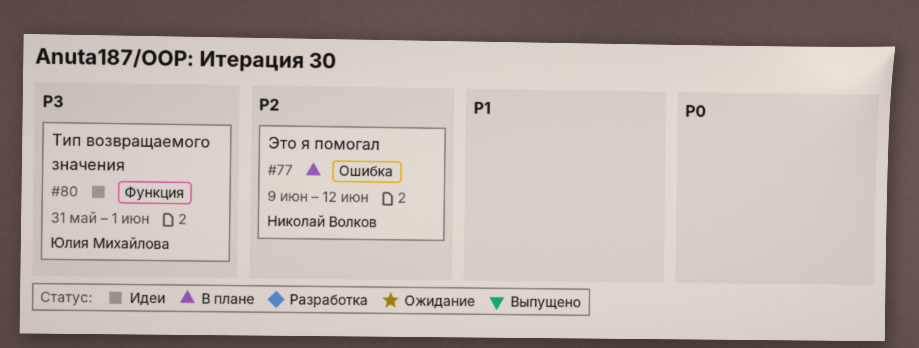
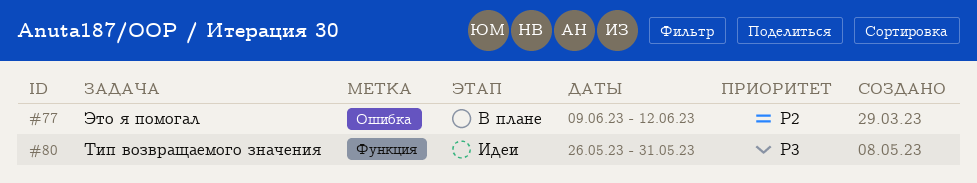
#80, start: May 31 -> May 26
#80, due: Jun 1 -> May 31

